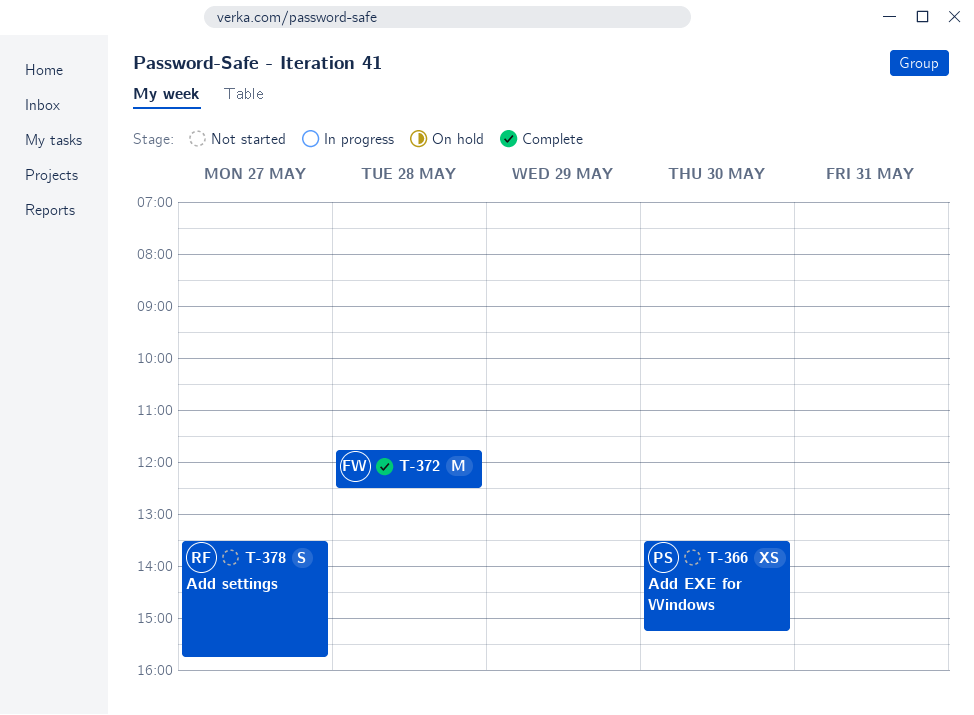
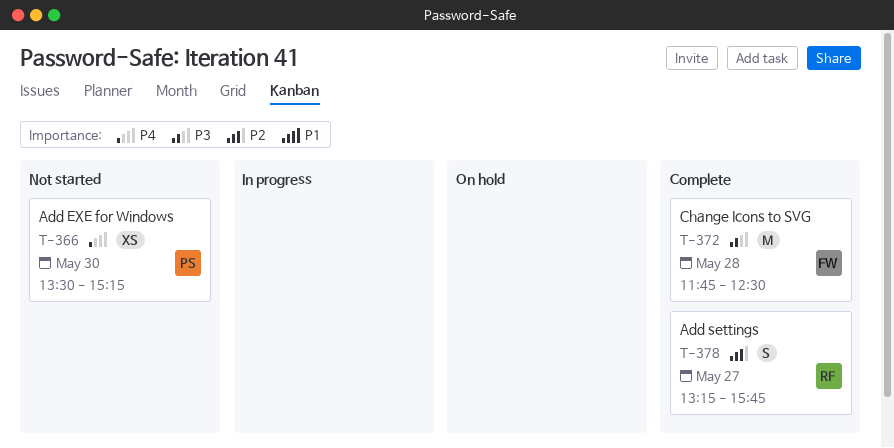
T-378, status: Not started -> Complete
T-378, begins: 13:30 -> 13:15

